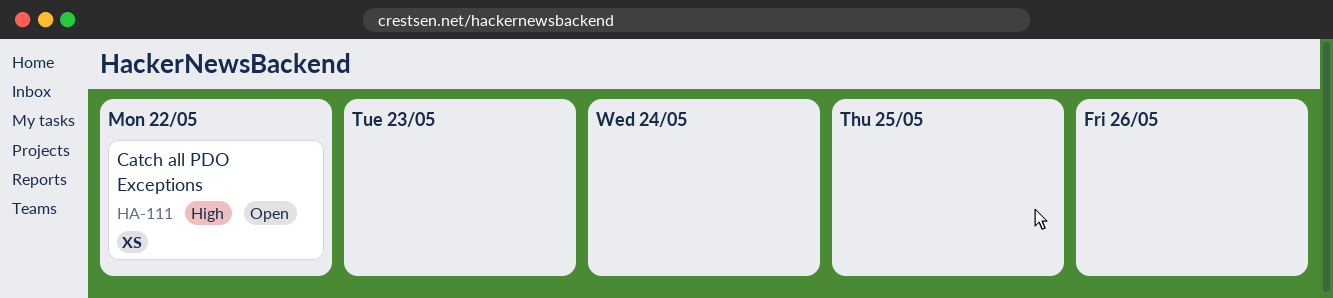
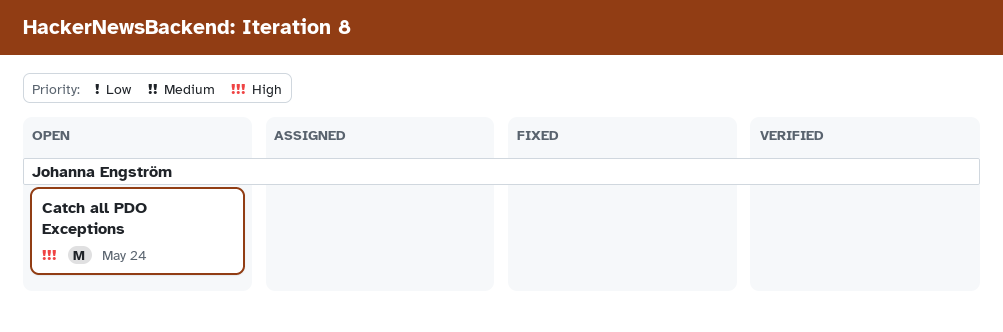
Catch all PDO Exceptions, estimate: XS -> M
Catch all PDO Exceptions, due: May 22 -> May 24

